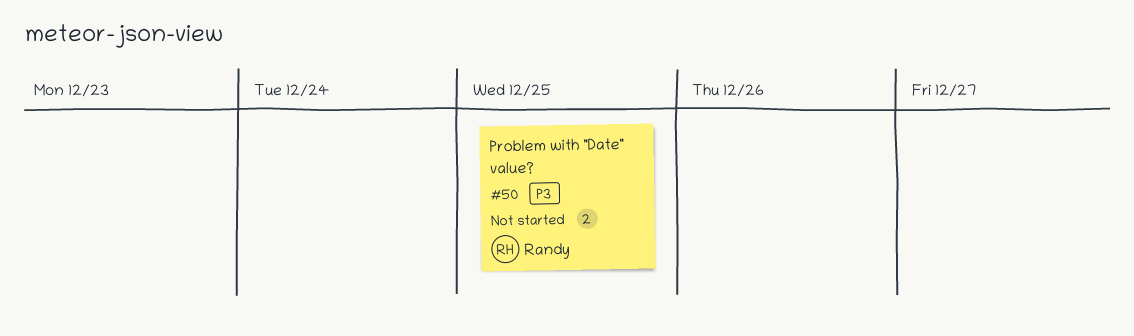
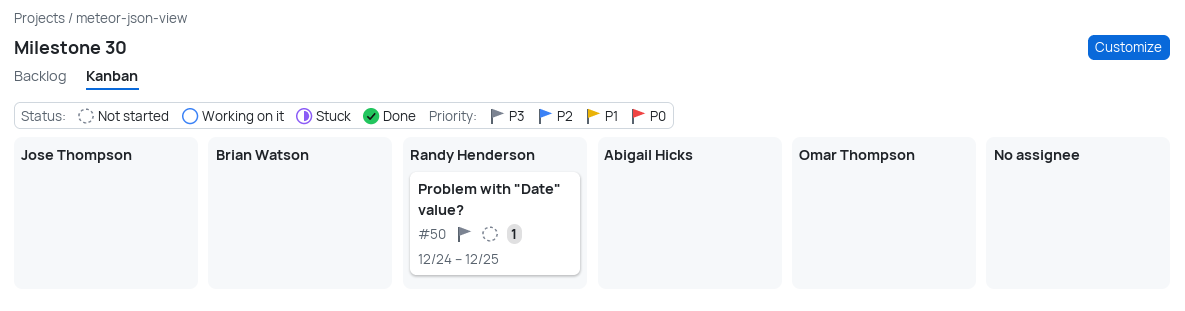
#50, estimate: 2 -> 1

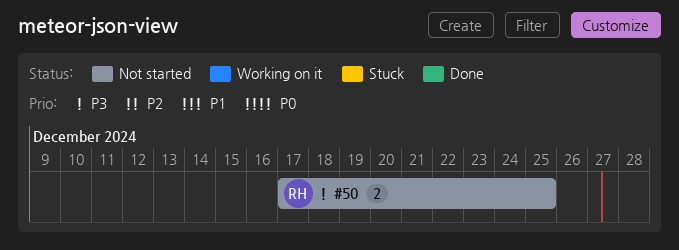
#50, estimate: 1 -> 2
#50, start: Dec 24 -> Dec 17

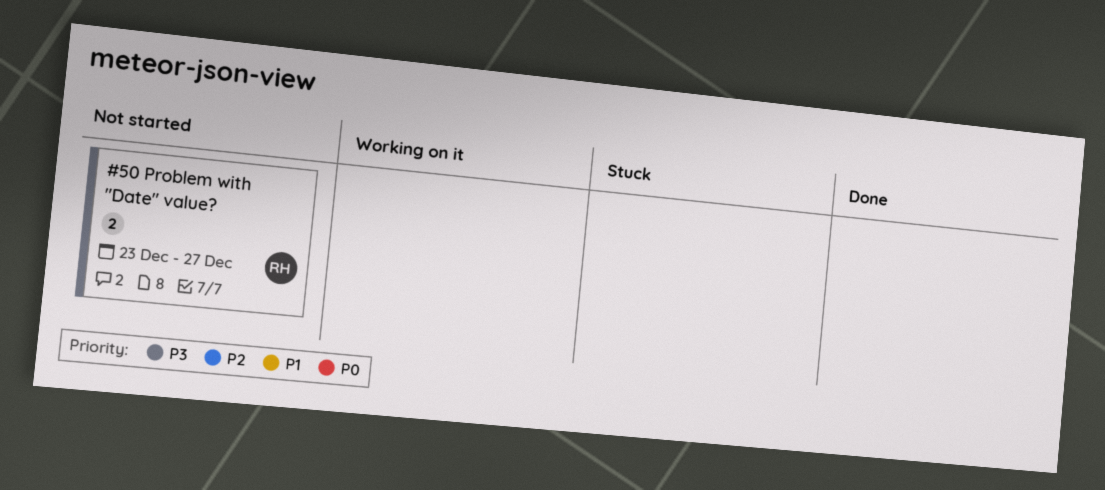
#50, start: Dec 17 -> Dec 23
#50, due: Dec 25 -> Dec 27

